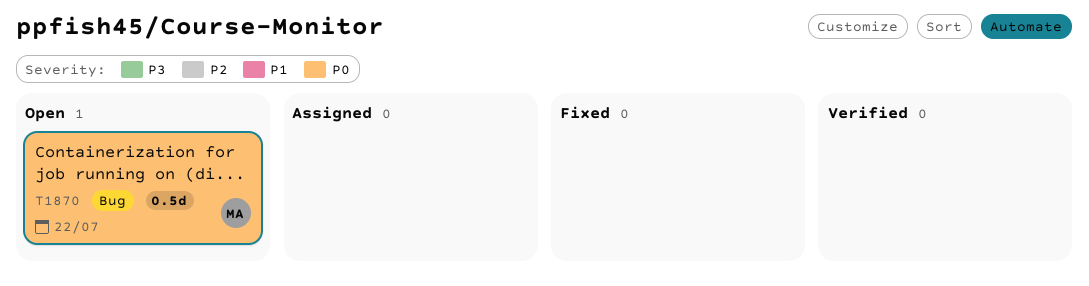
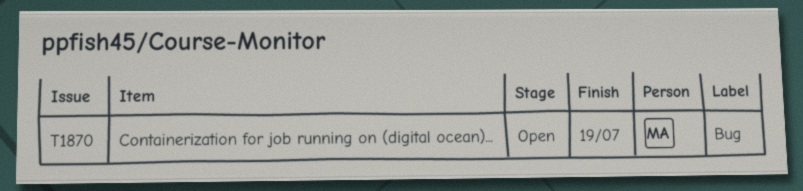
T1870, due: Jul 22 -> Jul 19

